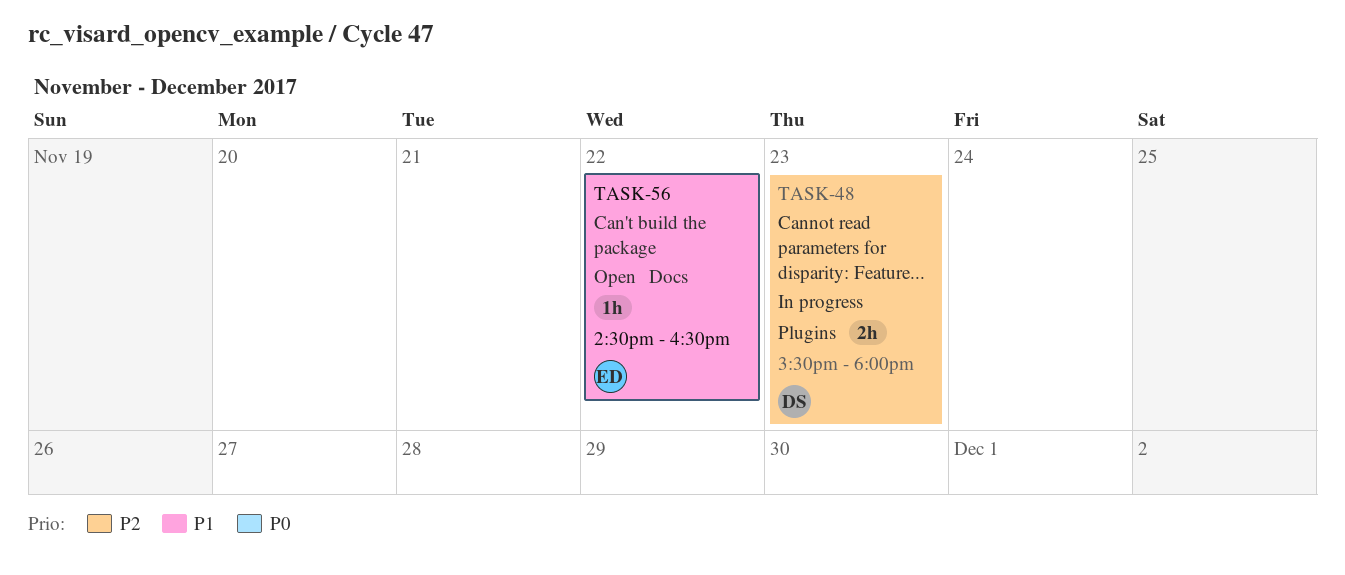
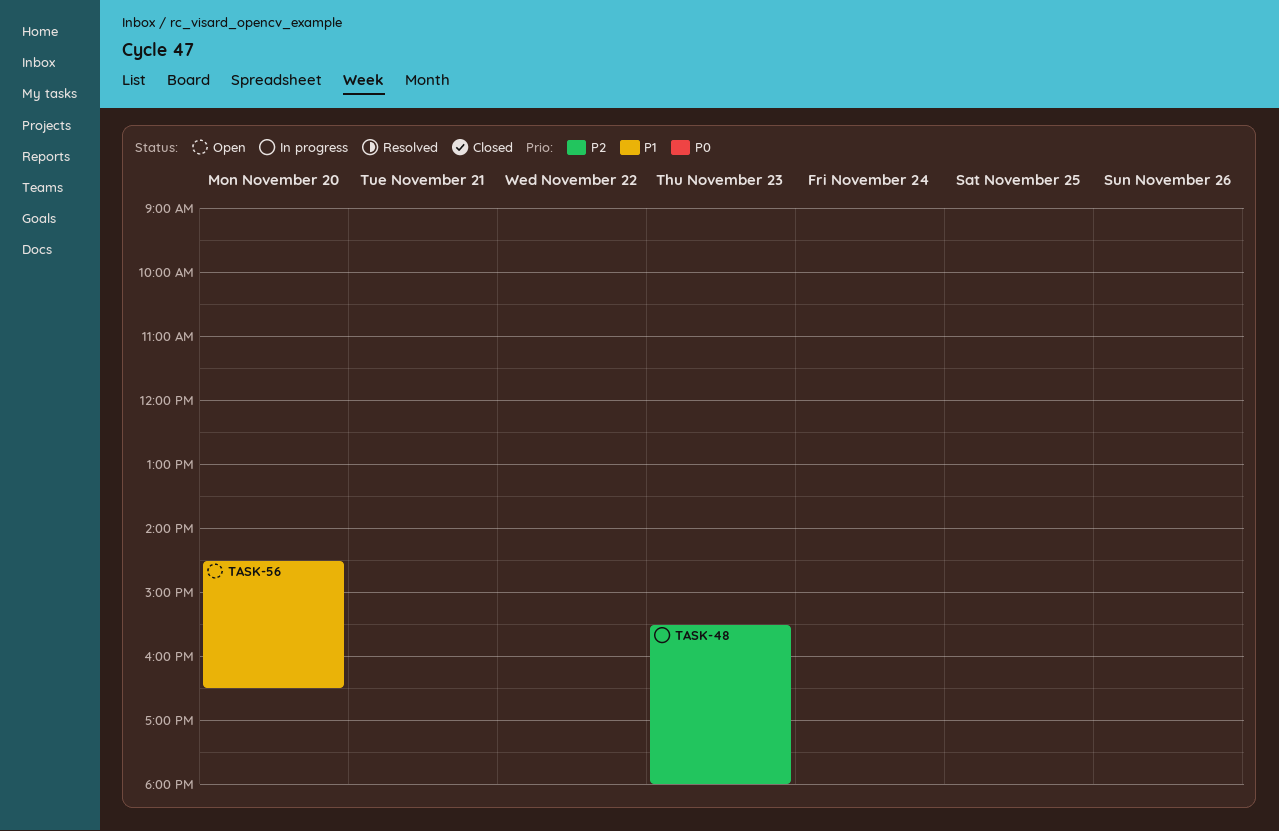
TASK-56, day: Nov 22 -> Nov 20

